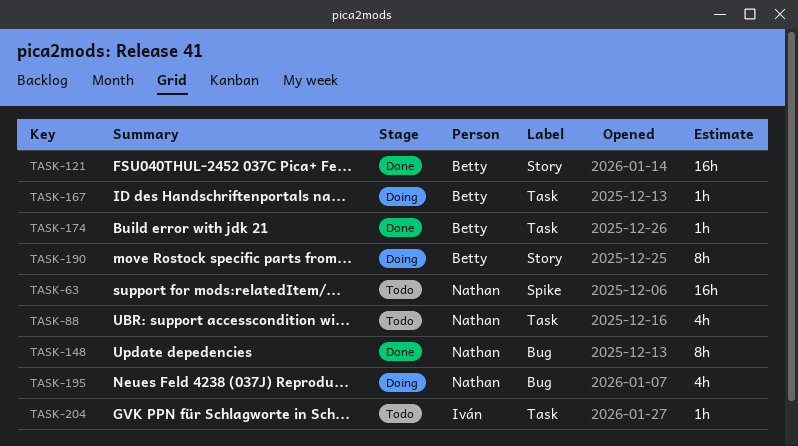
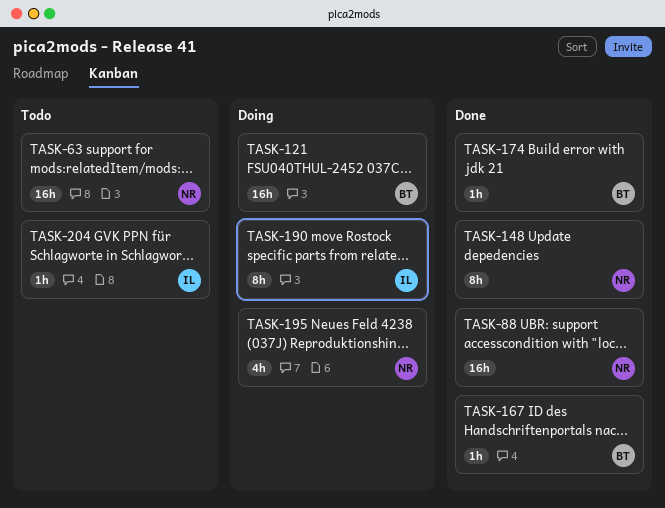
TASK-88, status: Todo -> Done
TASK-88, estimate: 4h -> 16h
TASK-121, status: Done -> Doing
TASK-167, status: Doing -> Done
TASK-190, owner: Betty -> Iván

